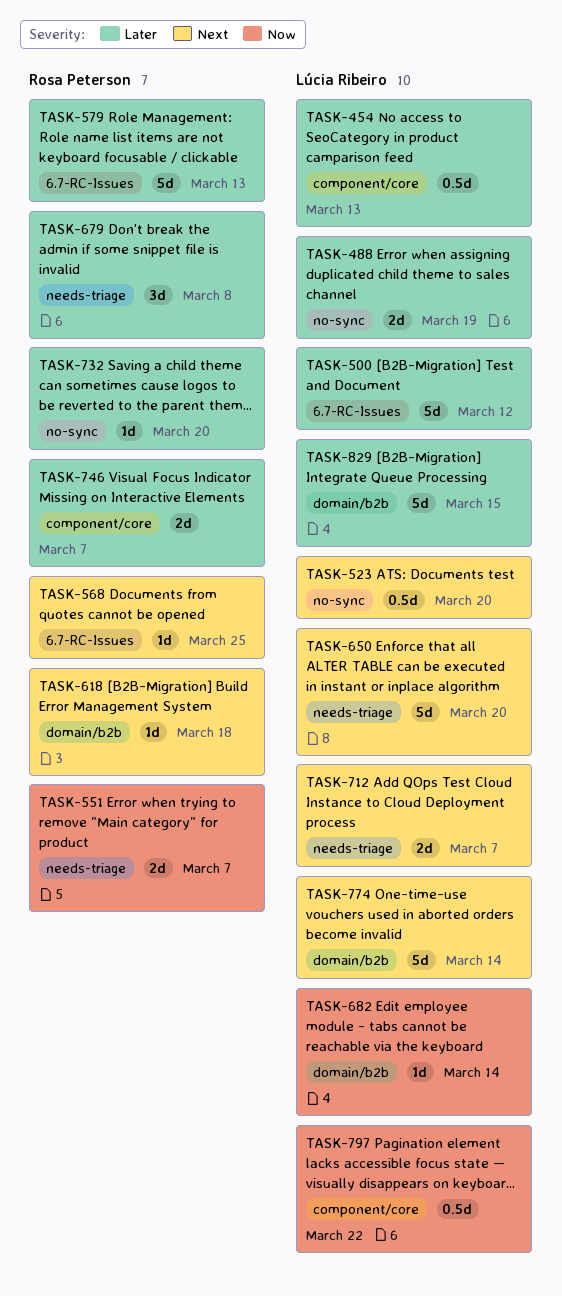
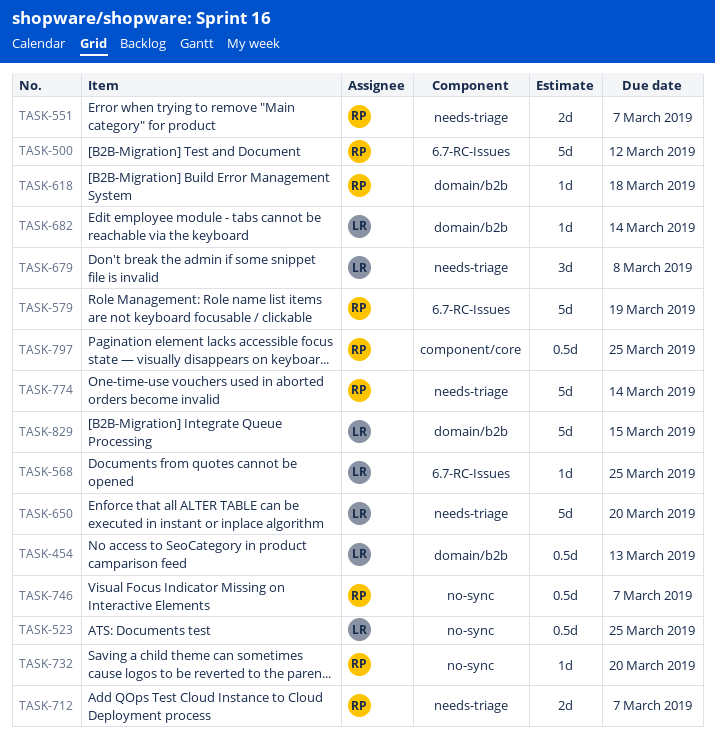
TASK-454, label: component/core -> domain/b2b
TASK-488: present -> none
TASK-500, owner: Lúcia Ribeiro -> Rosa Peterson
TASK-523, due: Mar 20 -> Mar 25
TASK-568, owner: Rosa Peterson -> Lúcia Ribeiro
TASK-579, due: Mar 13 -> Mar 19
TASK-679, owner: Rosa Peterson -> Lúcia Ribeiro
TASK-712, owner: Lúcia Ribeiro -> Rosa Peterson
TASK-746, label: component/core -> no-sync
TASK-746, estimate: 2d -> 0.5d
TASK-774, owner: Lúcia Ribeiro -> Rosa Peterson
TASK-774, label: domain/b2b -> needs-triage
TASK-797, owner: Lúcia Ribeiro -> Rosa Peterson
TASK-797, due: Mar 22 -> Mar 25

